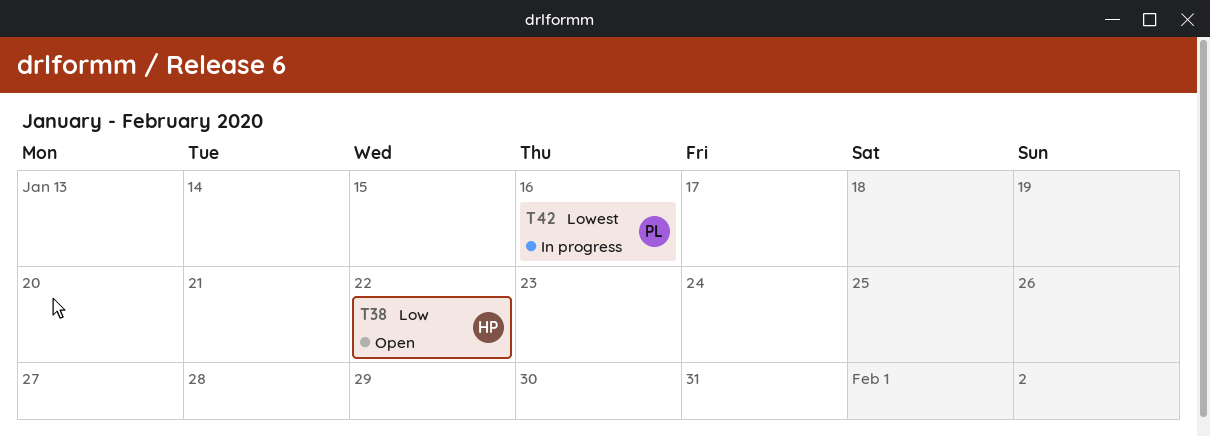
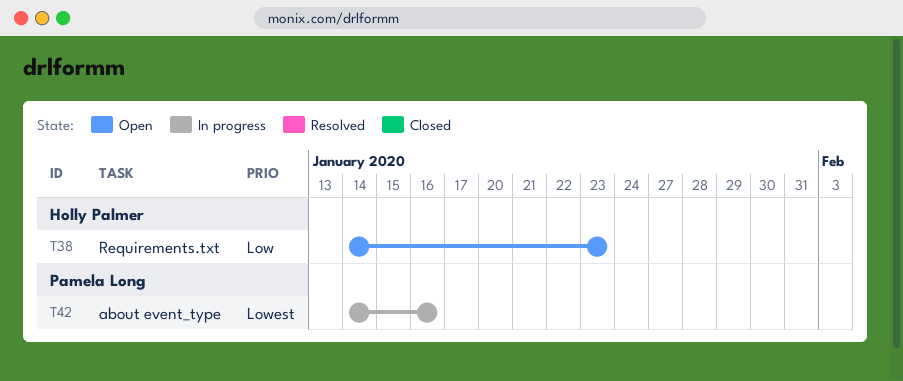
T38, due: Jan 22 -> Jan 23

